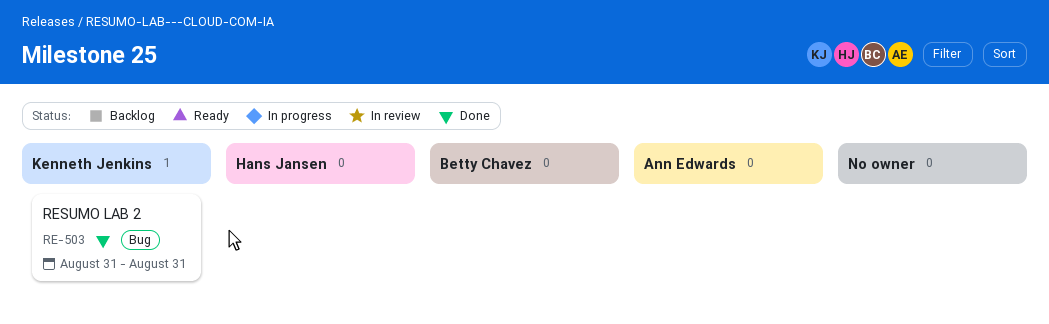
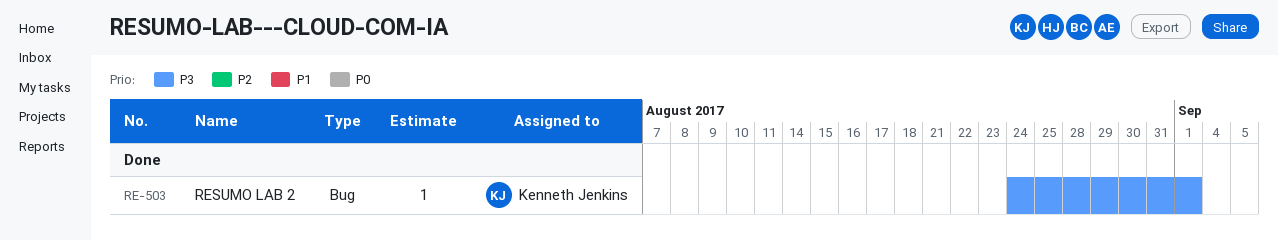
RE-503, start: Aug 31 -> Aug 24
RE-503, due: Aug 31 -> Sep 1

